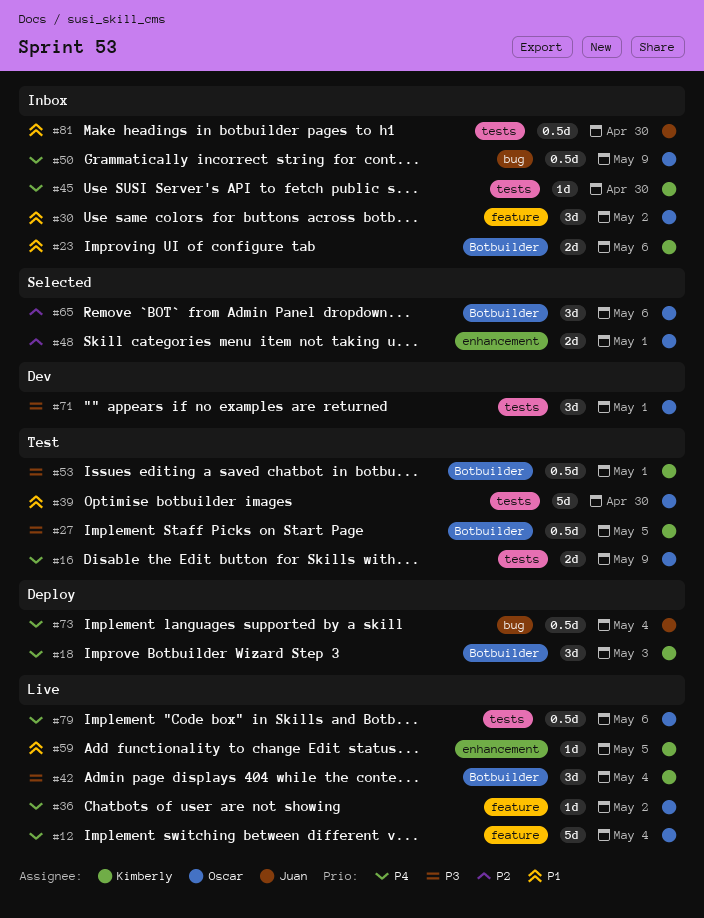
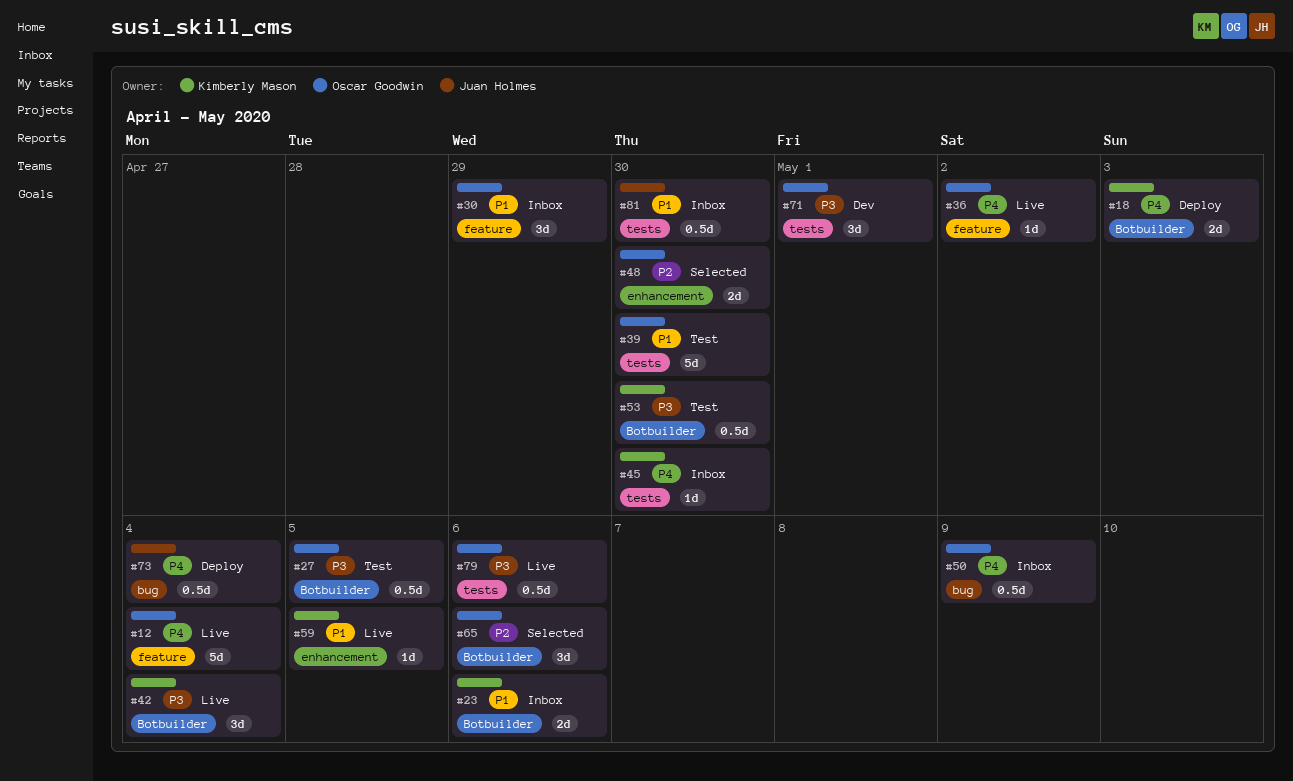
#16: present -> none
#18, estimate: 3d -> 2d
#27, owner: Kimberly Mason -> Oscar Goodwin
#30, due: May 2 -> Apr 29
#48, due: May 1 -> Apr 30
#53, due: May 1 -> Apr 30
#79, priority: P4 -> P3

